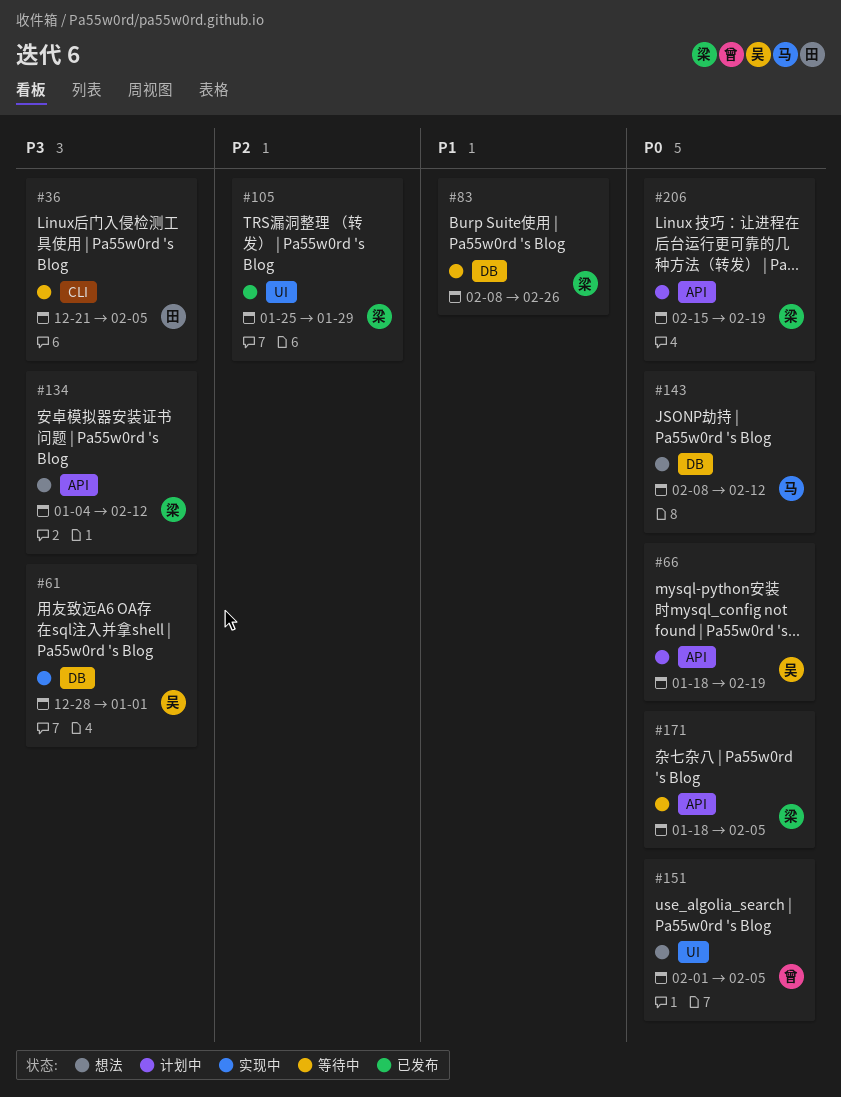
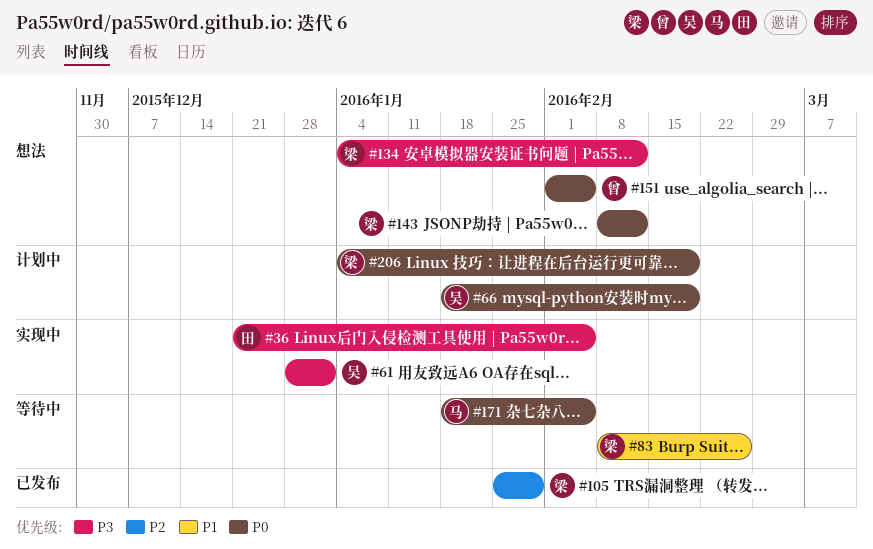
#36, status: 等待中 -> 实现中
#143, owner: 马 -> 梁
#171, owner: 梁 -> 马
#206, start: Feb 15 -> Jan 4

